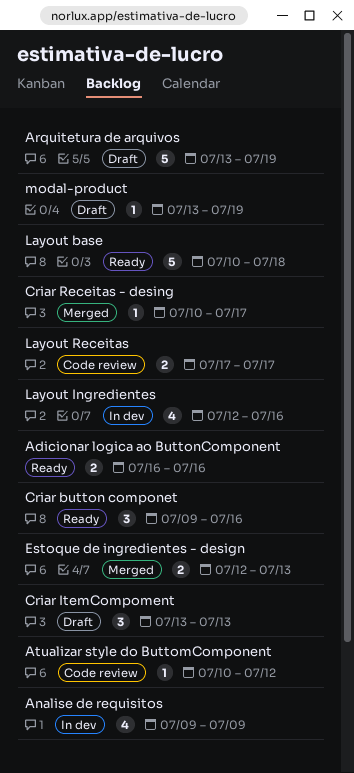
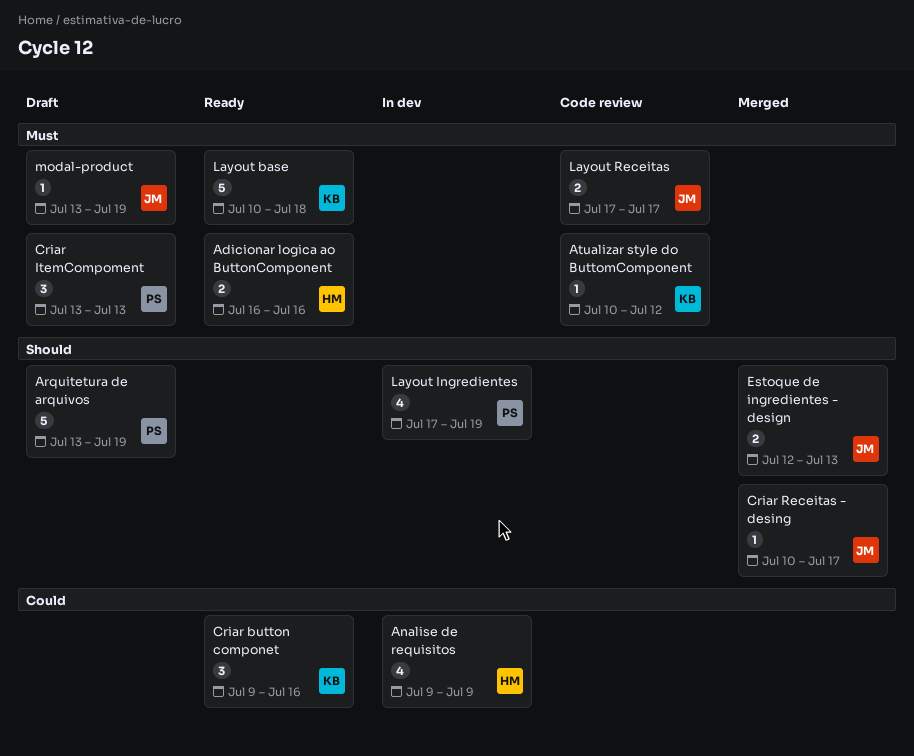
Layout Ingredientes, start: Jul 12 -> Jul 17
Layout Ingredientes, due: Jul 16 -> Jul 19

